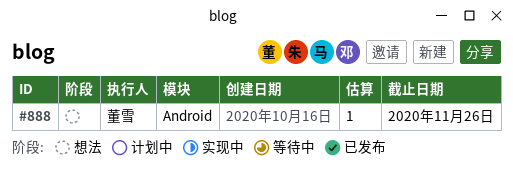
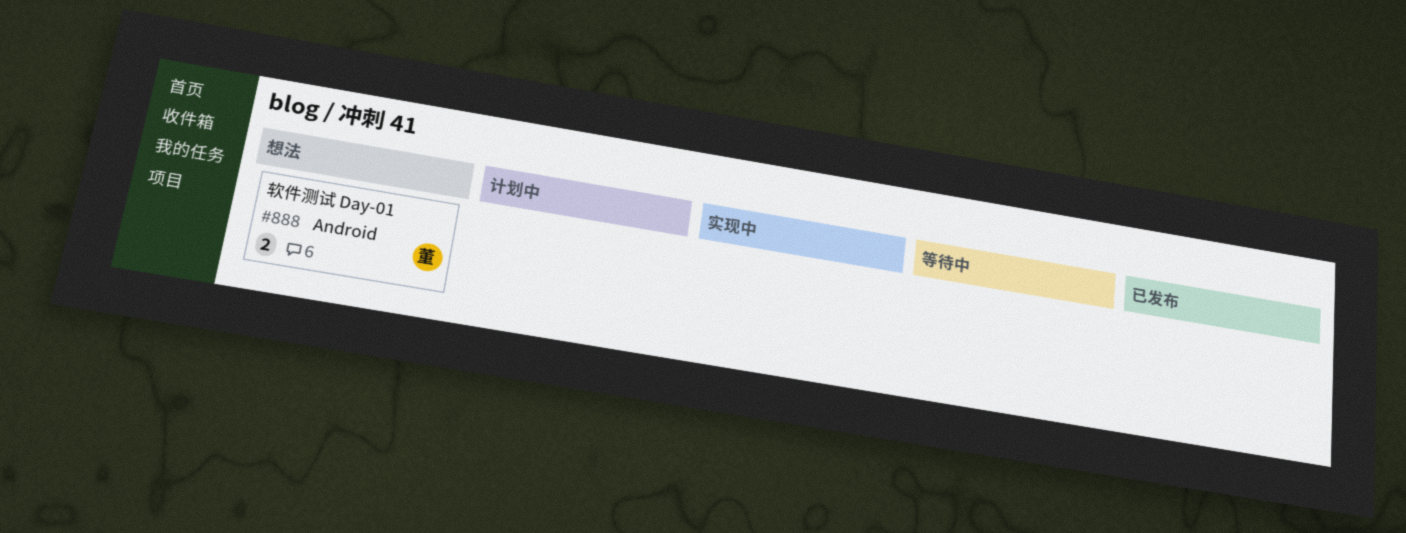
#888, estimate: 1 -> 2

